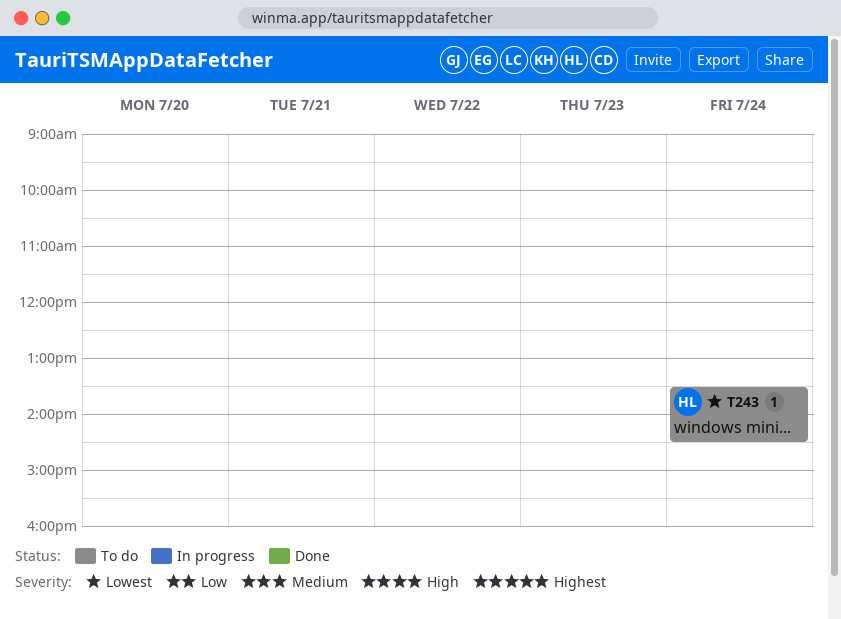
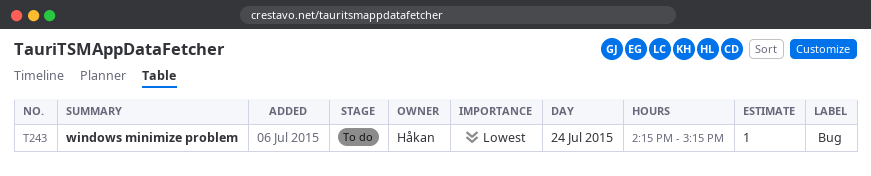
T243, begins: 13:30 -> 14:15
T243, ends: 14:30 -> 15:15

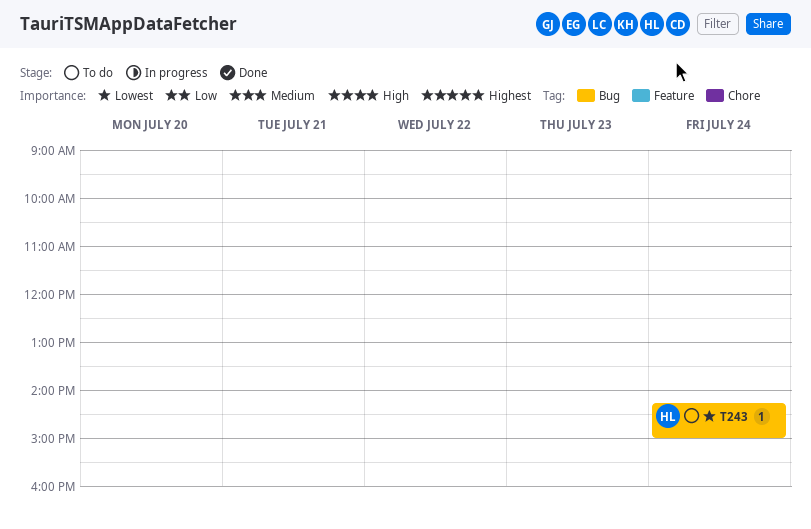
T243, ends: 15:15 -> 15:00

